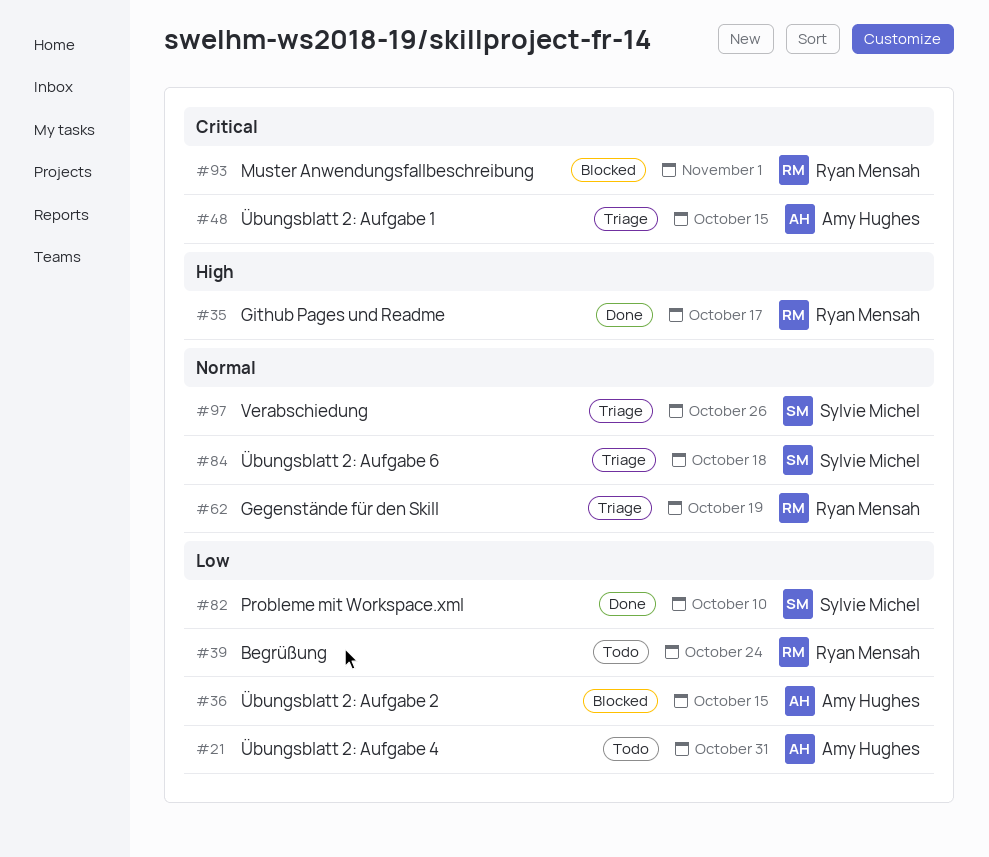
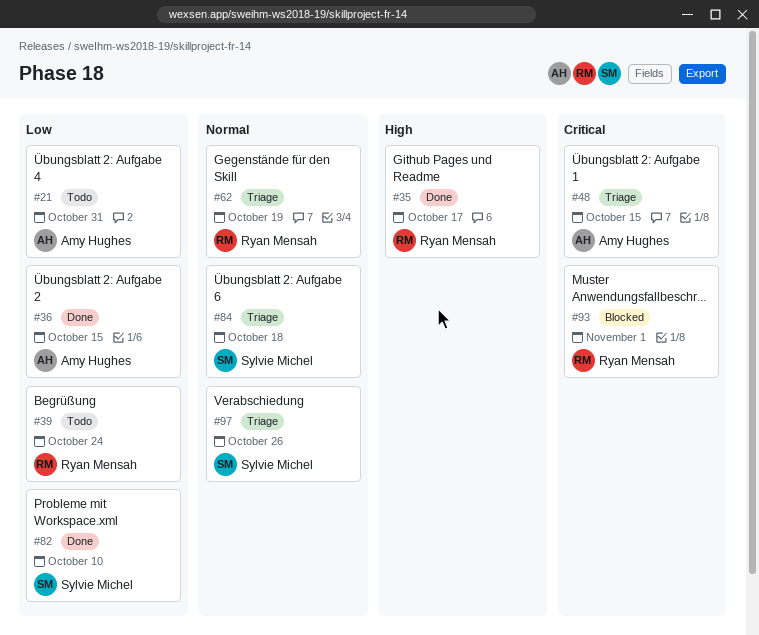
#36, status: Blocked -> Done

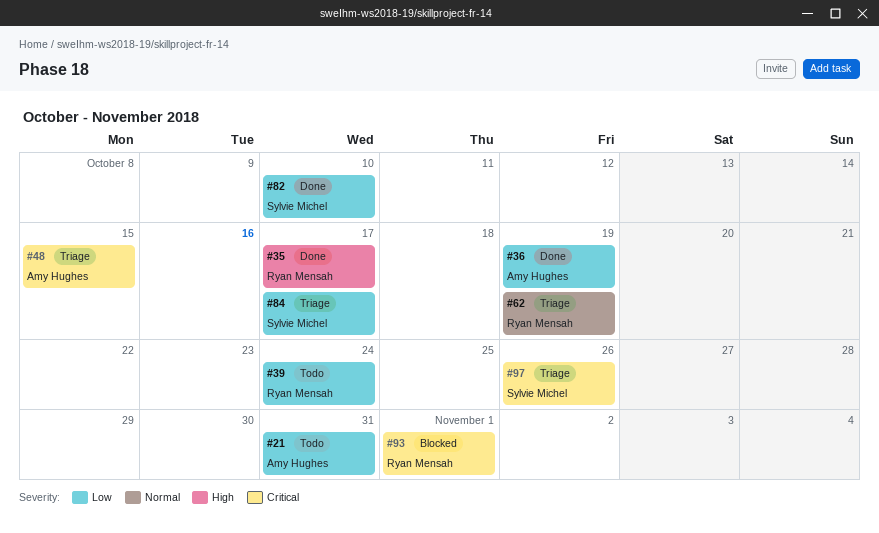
#36, due: Oct 15 -> Oct 19
#84, priority: Normal -> Low
#84, due: Oct 18 -> Oct 17
#97, priority: Normal -> Critical

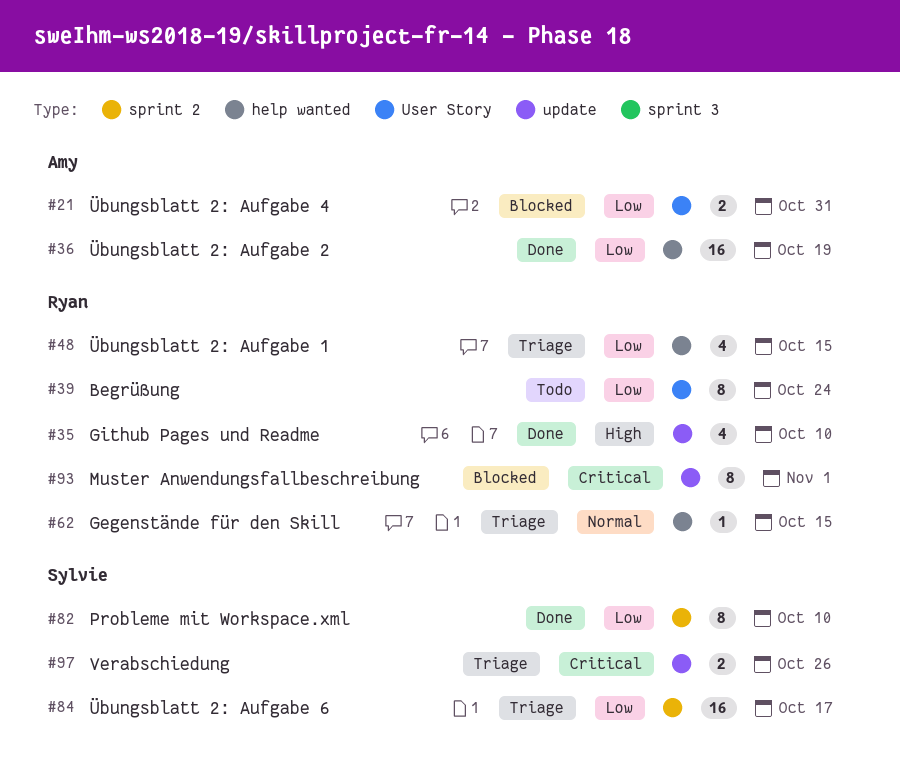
#21, status: Todo -> Blocked
#35, due: Oct 17 -> Oct 10
#48, owner: Amy Hughes -> Ryan Mensah
#48, priority: Critical -> Low
#62, due: Oct 19 -> Oct 15

